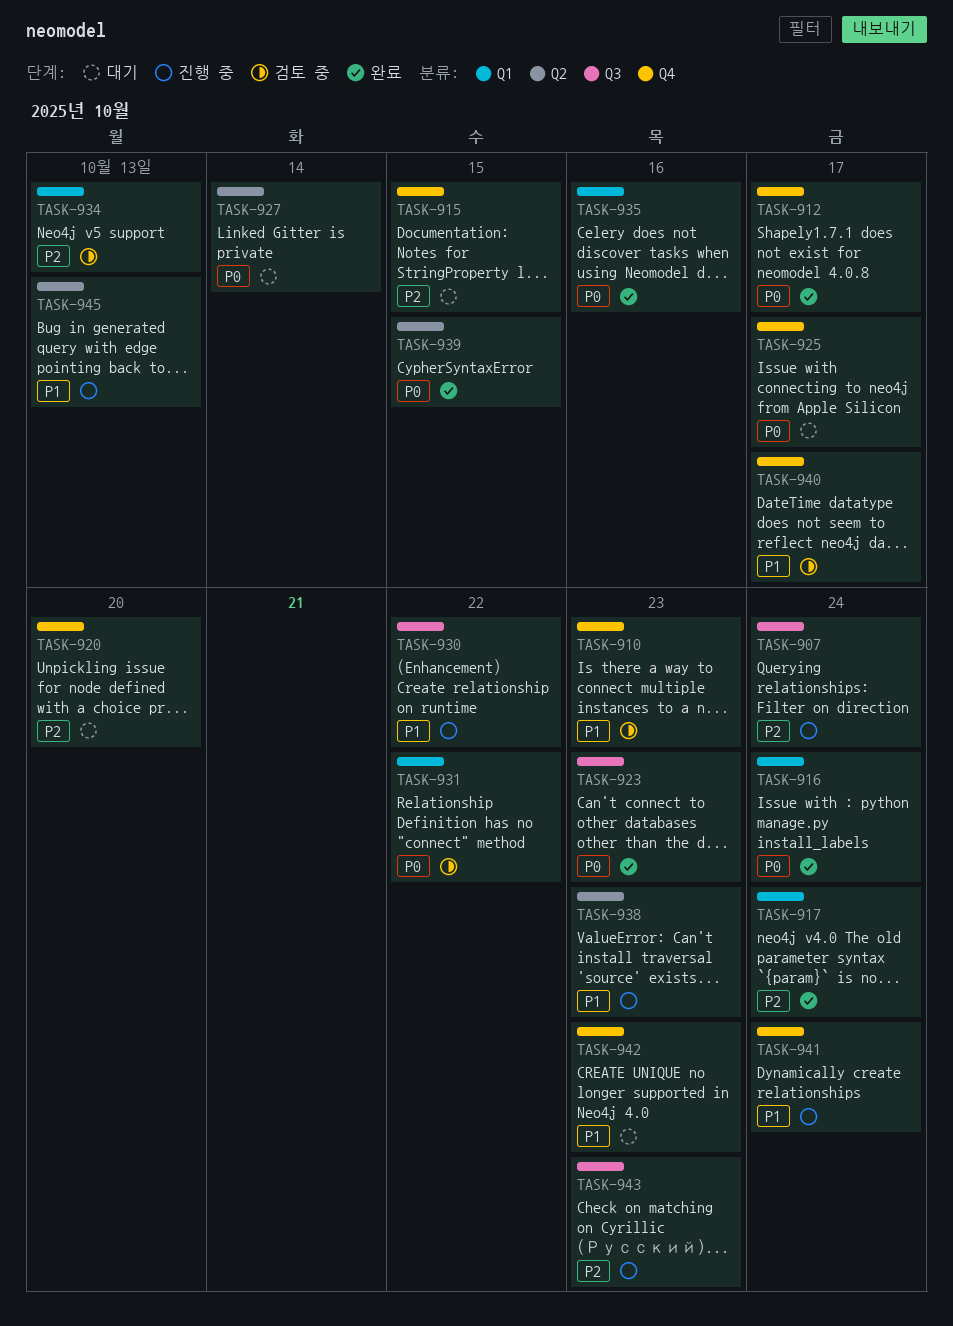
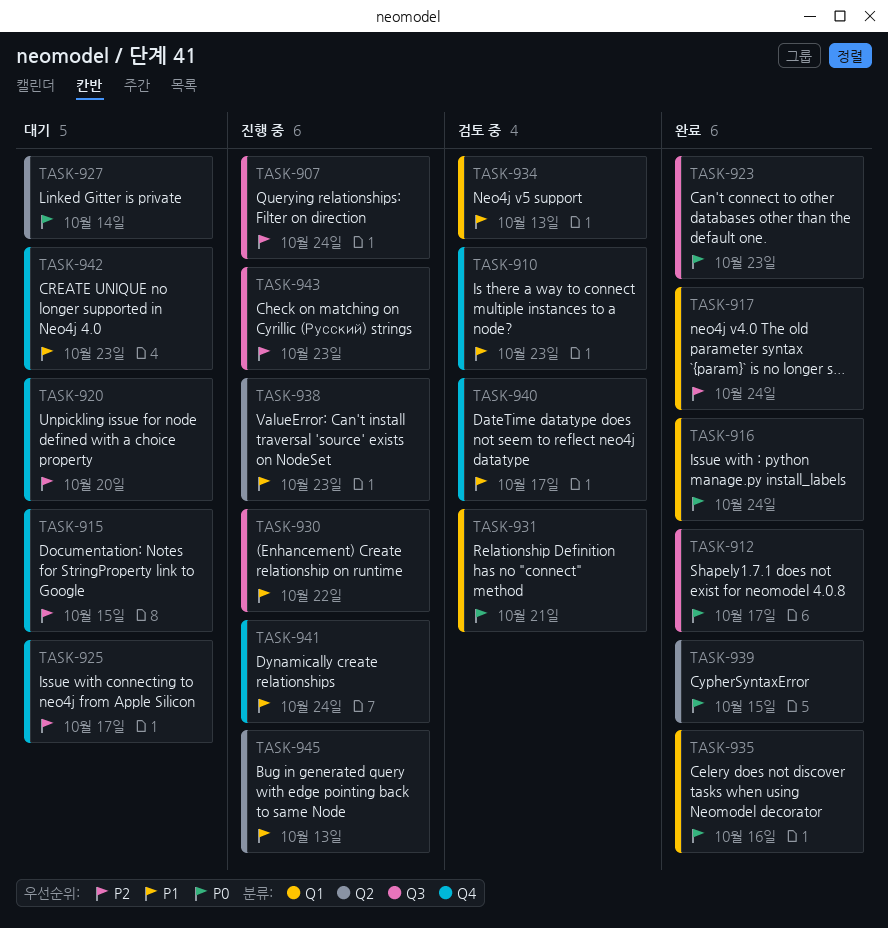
TASK-912, label: Q4 -> Q3
TASK-925, priority: P0 -> P2
TASK-931, due: Oct 22 -> Oct 21
TASK-934, priority: P2 -> P1

